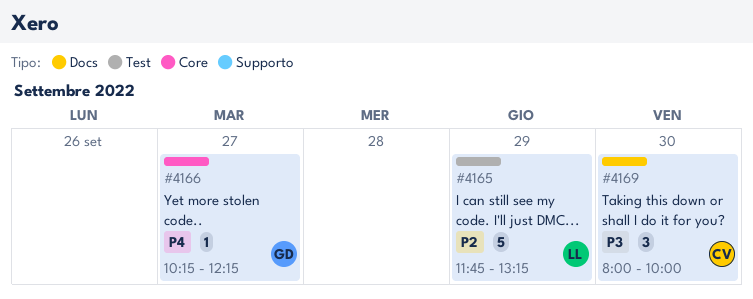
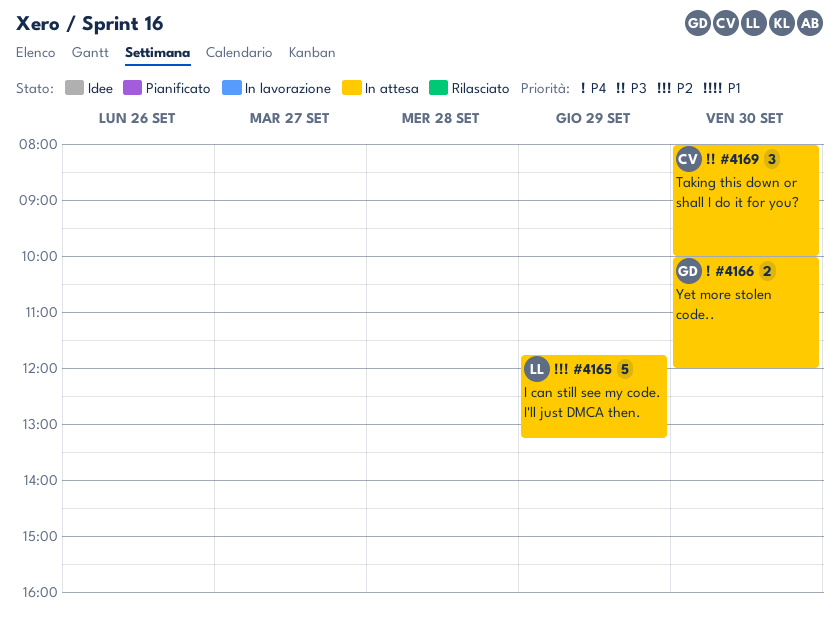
#4166, estimate: 1 -> 2
#4166, day: Sep 27 -> Sep 30
#4166, begins: 10:15 -> 10:00
#4166, ends: 12:15 -> 12:00

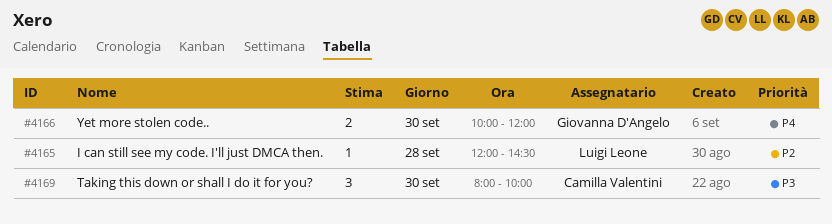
#4165, estimate: 5 -> 1
#4165, day: Sep 29 -> Sep 28
#4165, begins: 11:45 -> 12:00
#4165, ends: 13:15 -> 14:30

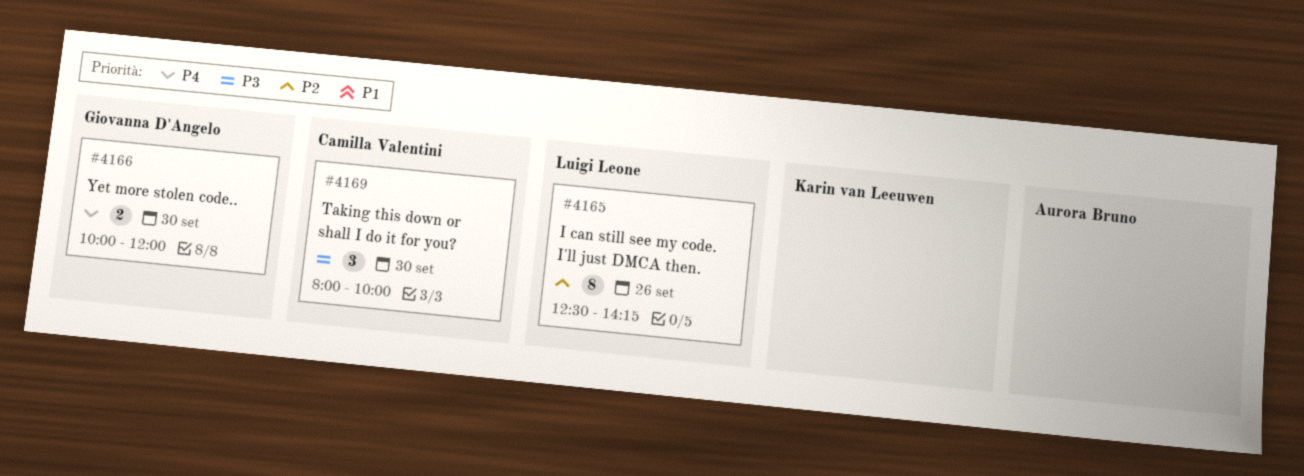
#4165, estimate: 1 -> 8
#4165, day: Sep 28 -> Sep 26
#4165, begins: 12:00 -> 12:30
#4165, ends: 14:30 -> 14:15

